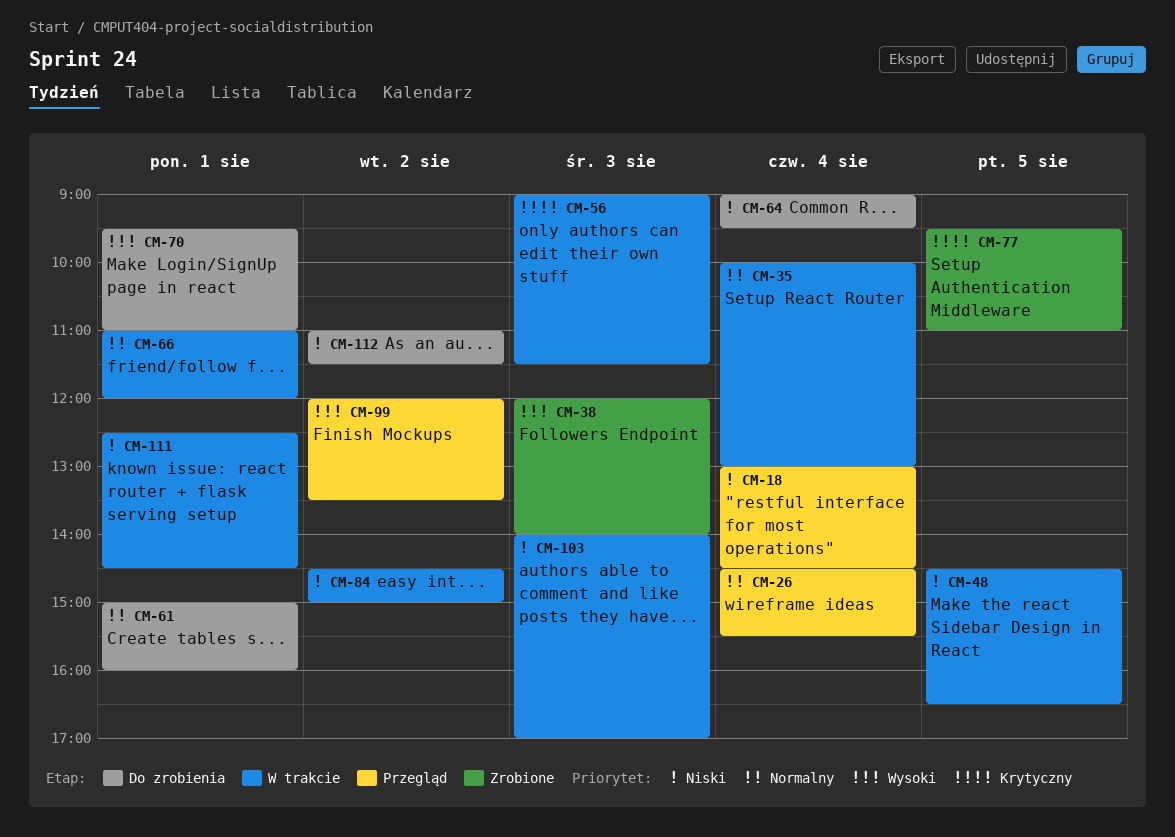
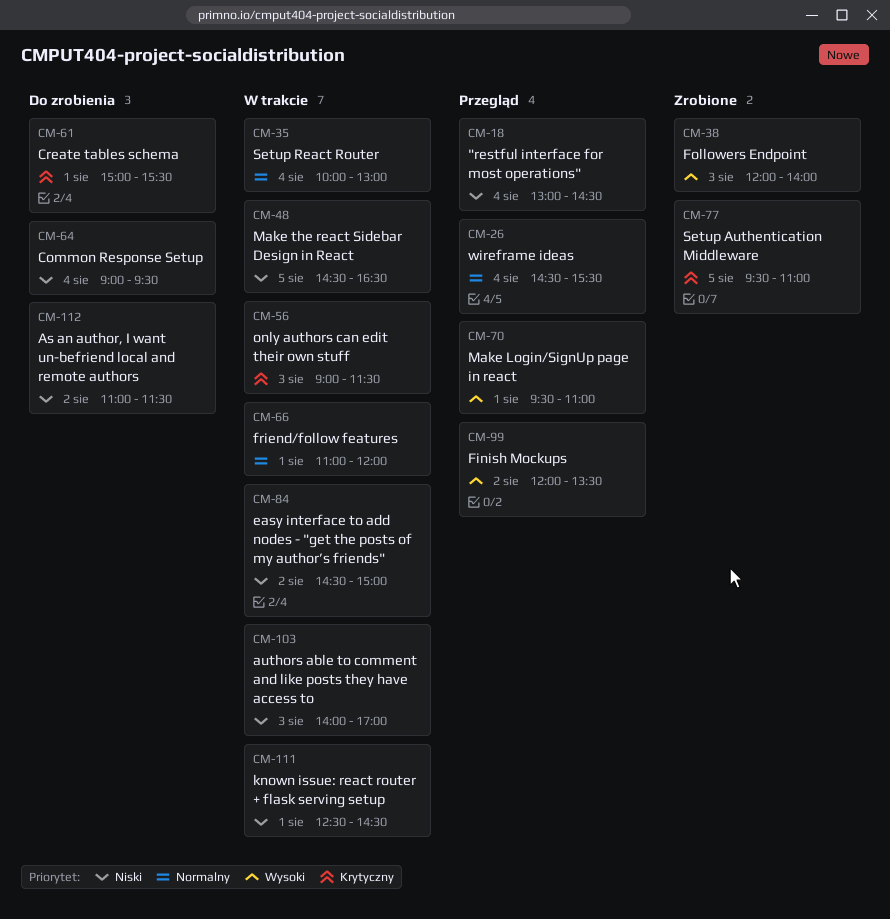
CM-61, priority: Normalny -> Krytyczny
CM-61, ends: 16:00 -> 15:30
CM-70, status: Do zrobienia -> Przegląd

